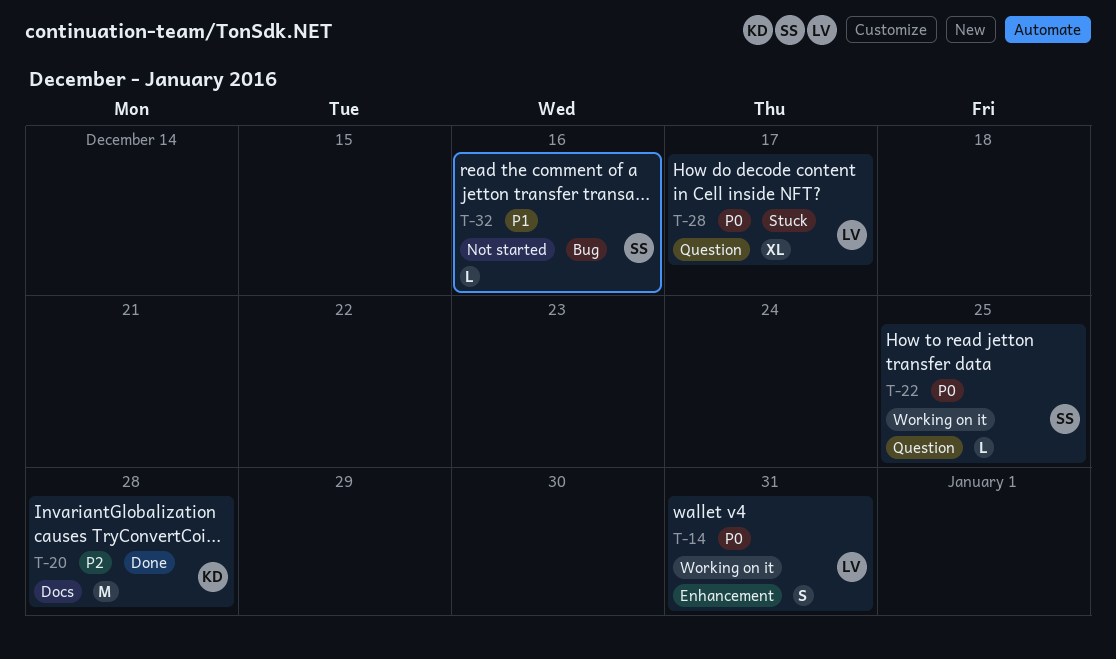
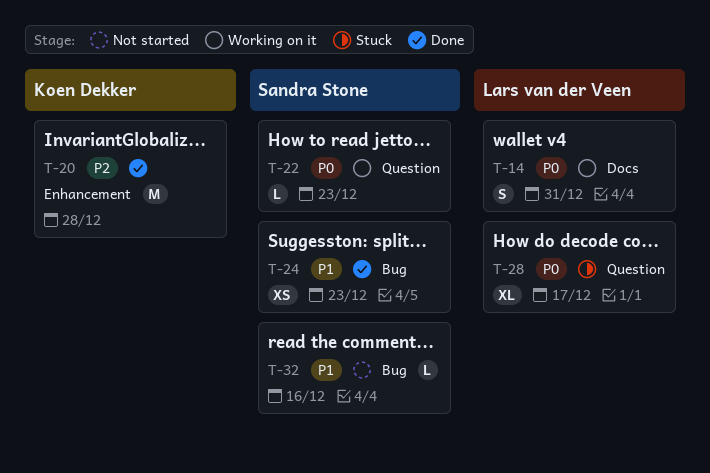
T-14, label: Enhancement -> Docs
T-20, label: Docs -> Enhancement
T-22, due: Dec 25 -> Dec 23
T-24: none -> present

